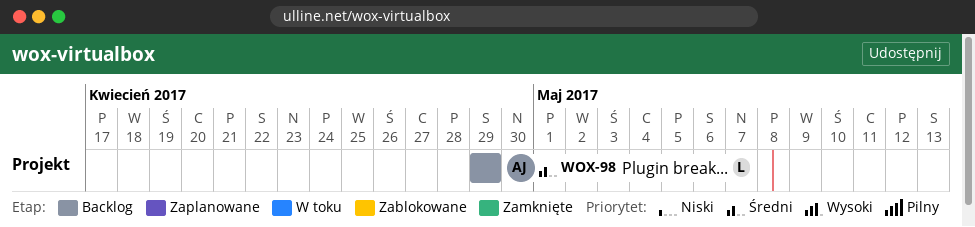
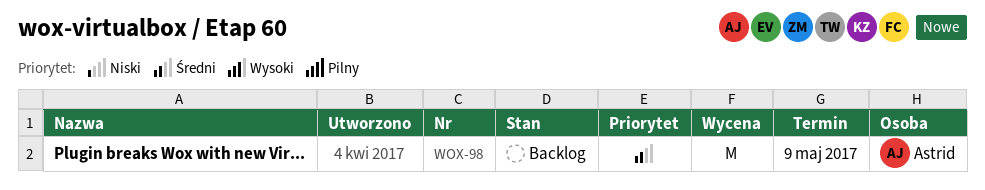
WOX-98, estimate: L -> M
WOX-98, due: Apr 29 -> May 9

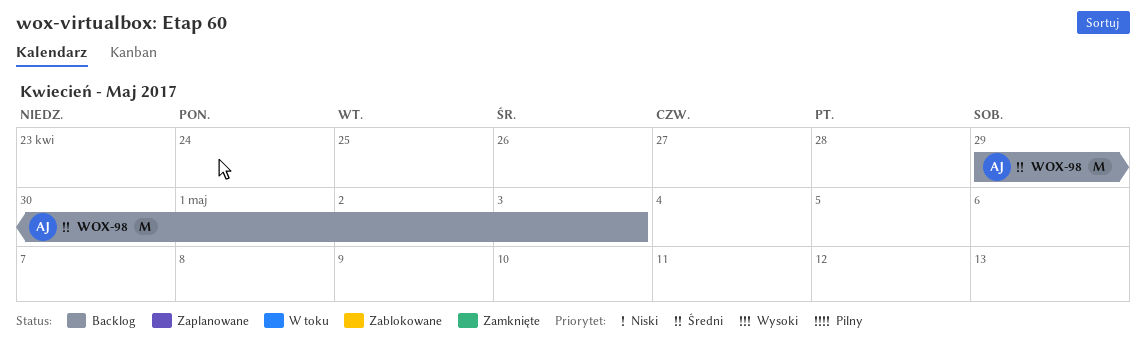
WOX-98, due: May 9 -> May 3

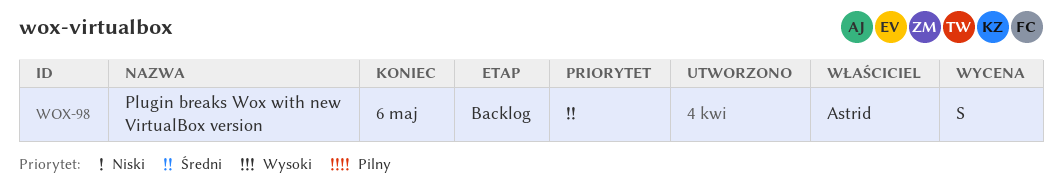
WOX-98, estimate: M -> S
WOX-98, due: May 3 -> May 6

